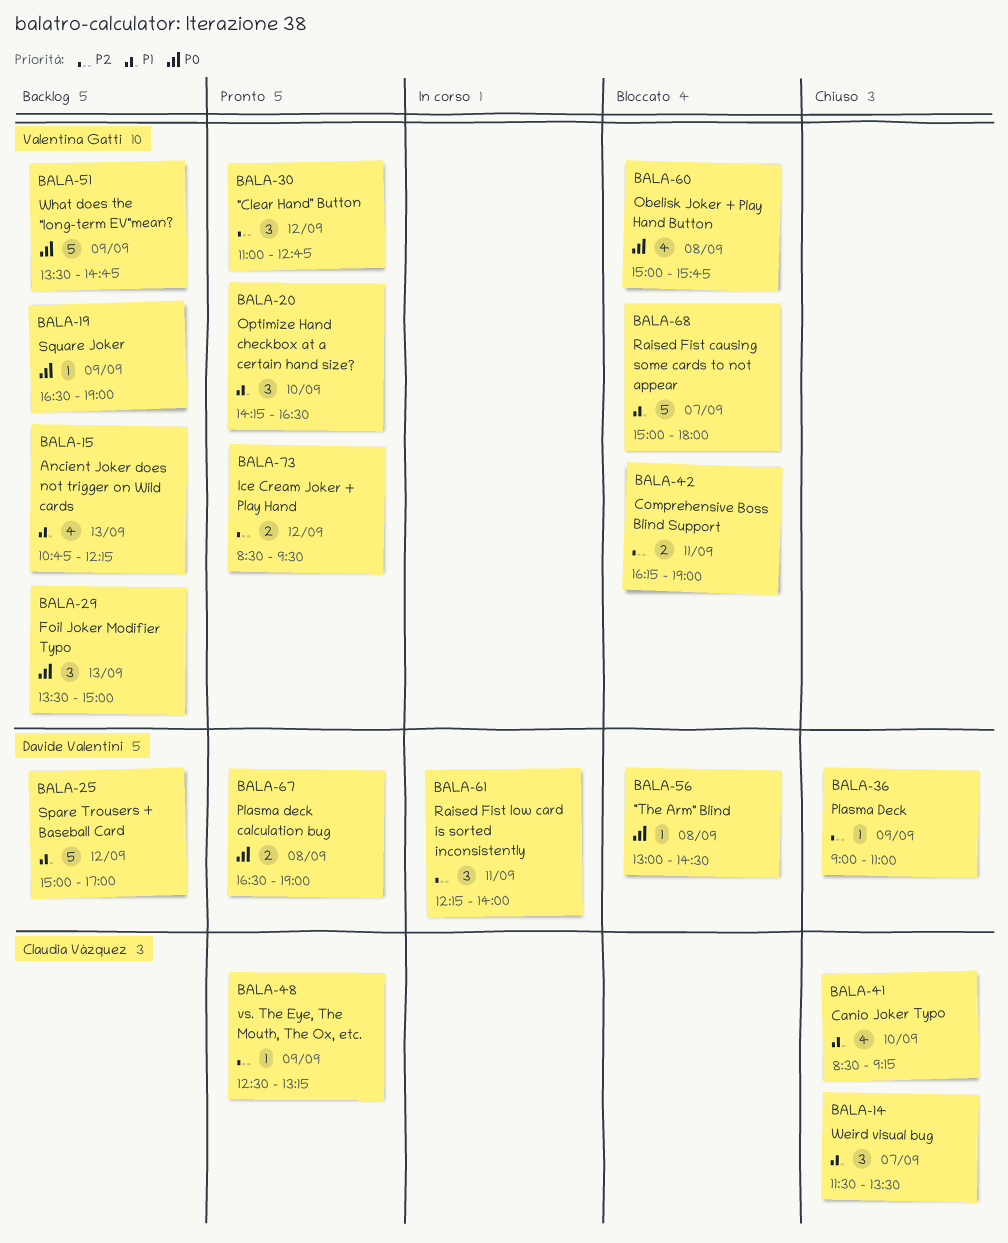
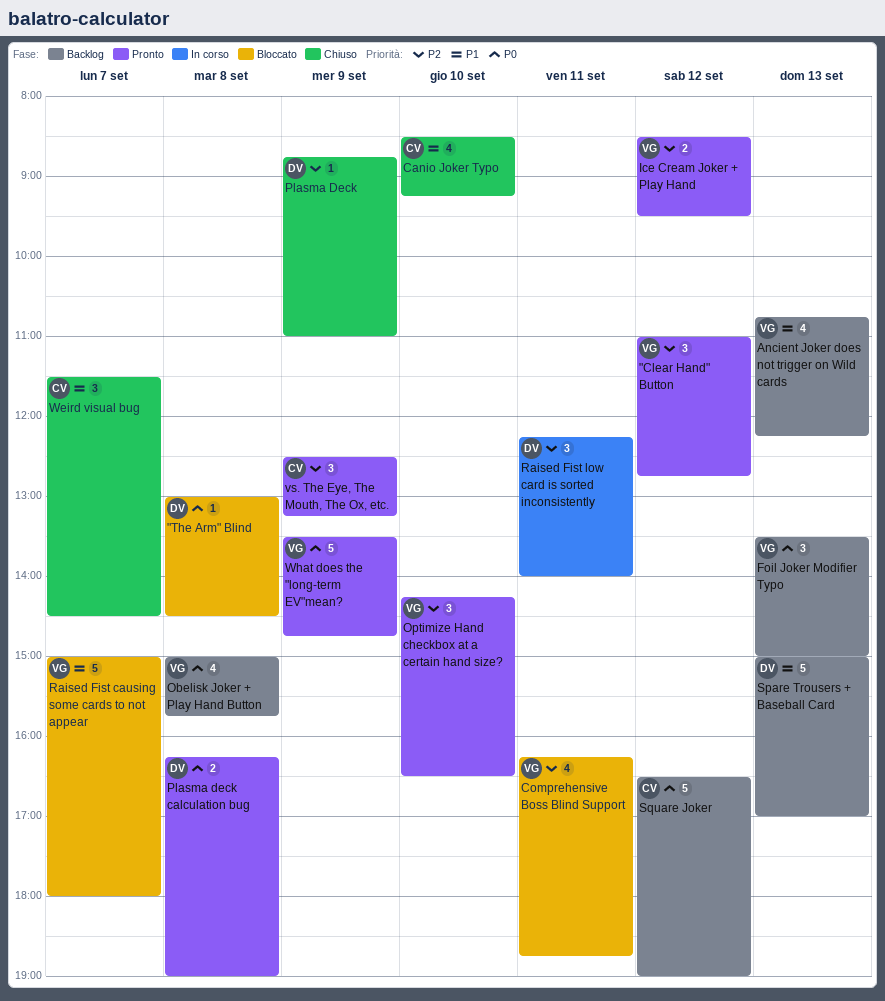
Comprehensive Boss Blind Support, estimate: 2 -> 4
Comprehensive Boss Blind Support, ends: 19:00 -> 18:45
Obelisk Joker + Play Hand Button, status: Bloccato -> Backlog
Optimize Hand checkbox at a certain hand size?, priority: P1 -> P2
Plasma Deck, begins: 09:00 -> 08:45
Plasma deck calculation bug, begins: 16:30 -> 16:15
Spare Trousers + Baseball Card, day: Sep 12 -> Sep 13
Square Joker, owner: Valentina Gatti -> Claudia Vázquez
Square Joker, estimate: 1 -> 5
Square Joker, day: Sep 9 -> Sep 12
vs. The Eye, The Mouth, The Ox, etc., estimate: 1 -> 3
Weird visual bug, ends: 13:30 -> 14:30
What does the "long-term EV"mean?, status: Backlog -> Pronto

